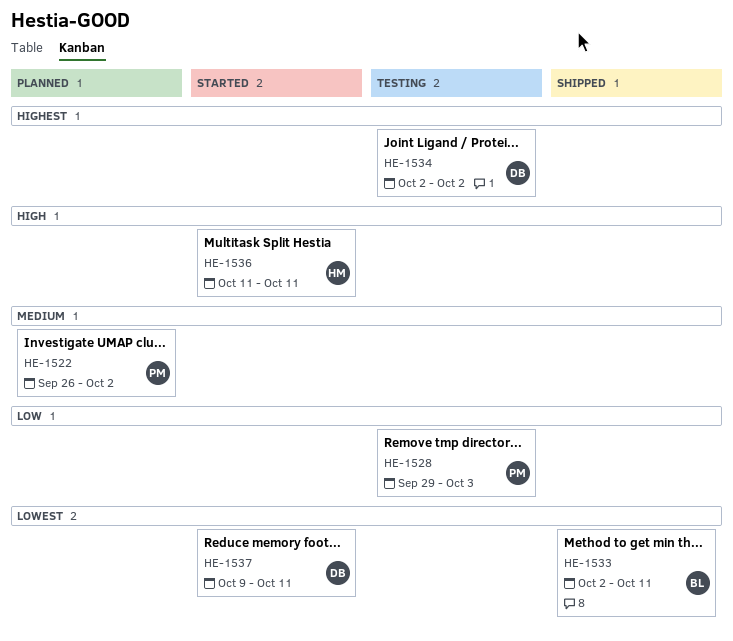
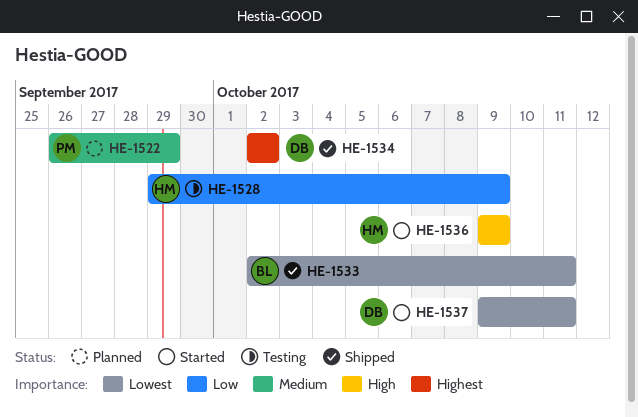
HE-1522, due: Oct 2 -> Sep 29
HE-1528, owner: PM -> HM
HE-1528, due: Oct 3 -> Oct 9
HE-1534, status: Testing -> Shipped
HE-1536, start: Oct 11 -> Oct 9
HE-1536, due: Oct 11 -> Oct 9

